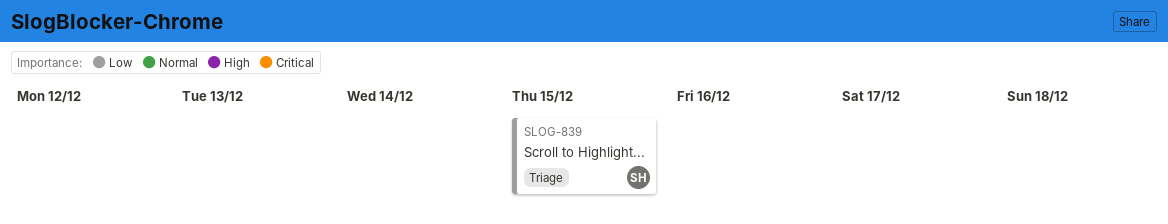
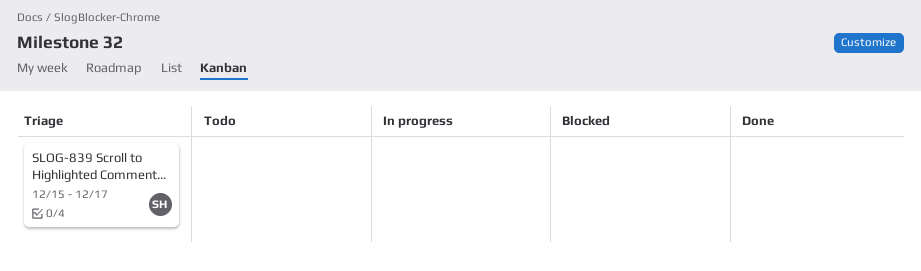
SLOG-839, due: Dec 15 -> Dec 17

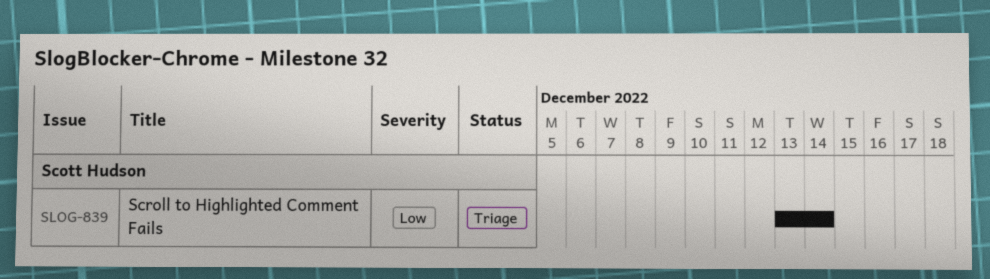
SLOG-839, start: Dec 15 -> Dec 13
SLOG-839, due: Dec 17 -> Dec 14

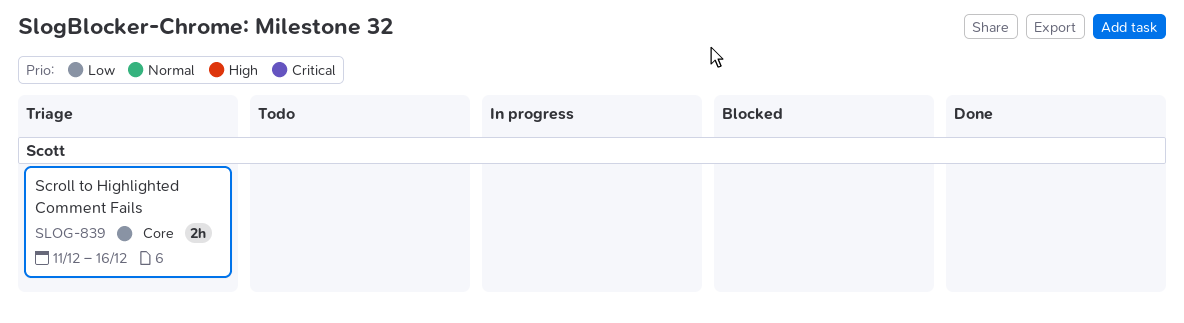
SLOG-839, start: Dec 13 -> Dec 11
SLOG-839, due: Dec 14 -> Dec 16

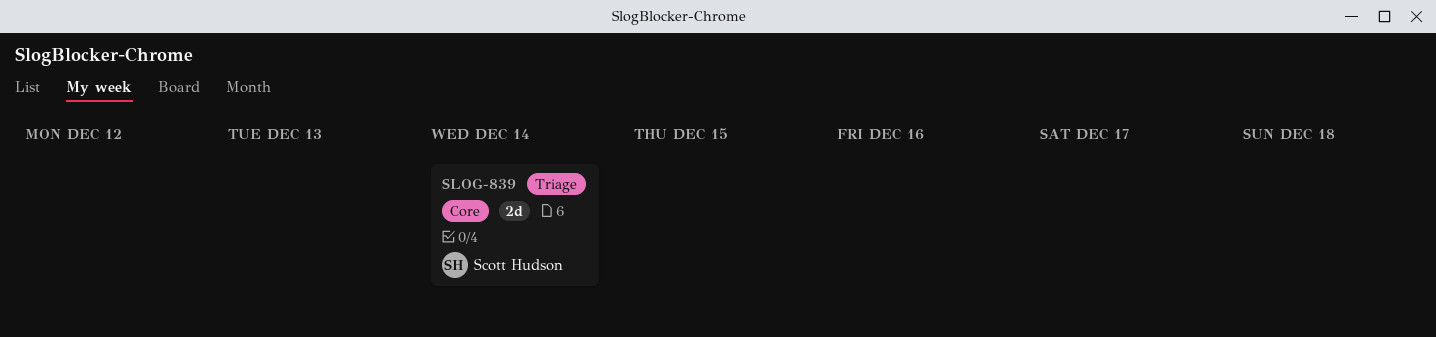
SLOG-839, estimate: 2h -> 2d
SLOG-839, due: Dec 16 -> Dec 14

